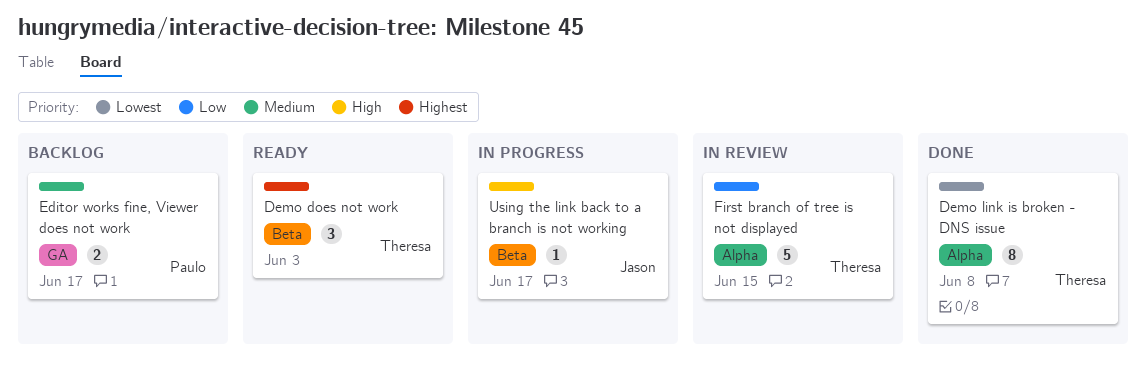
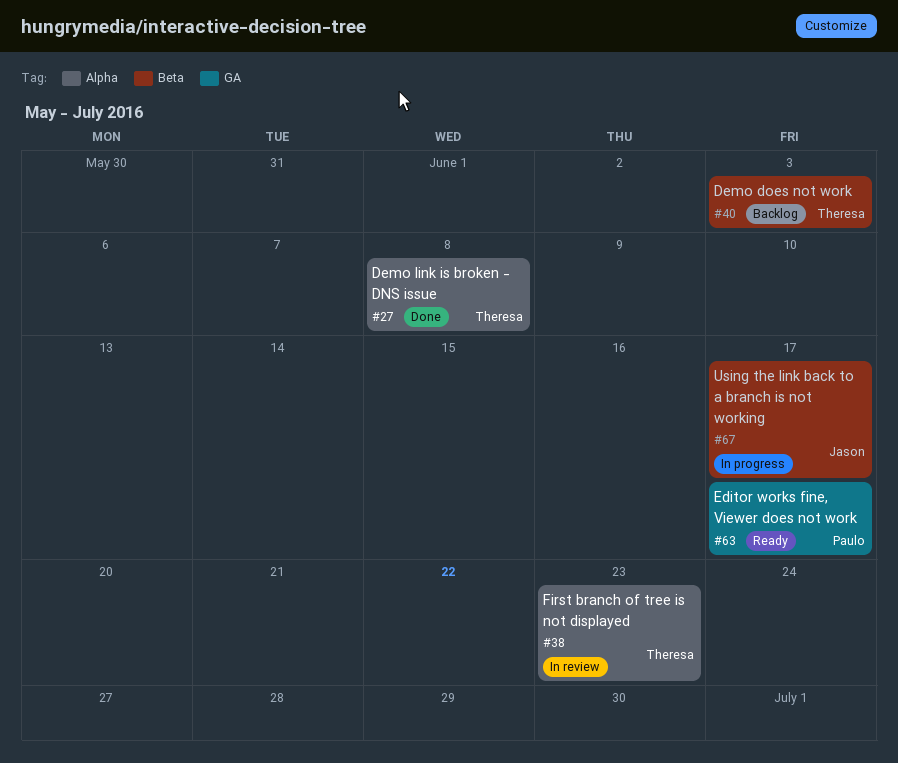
Demo does not work, status: Ready -> Backlog
Editor works fine, Viewer does not work, status: Backlog -> Ready
First branch of tree is not displayed, due: Jun 15 -> Jun 23

